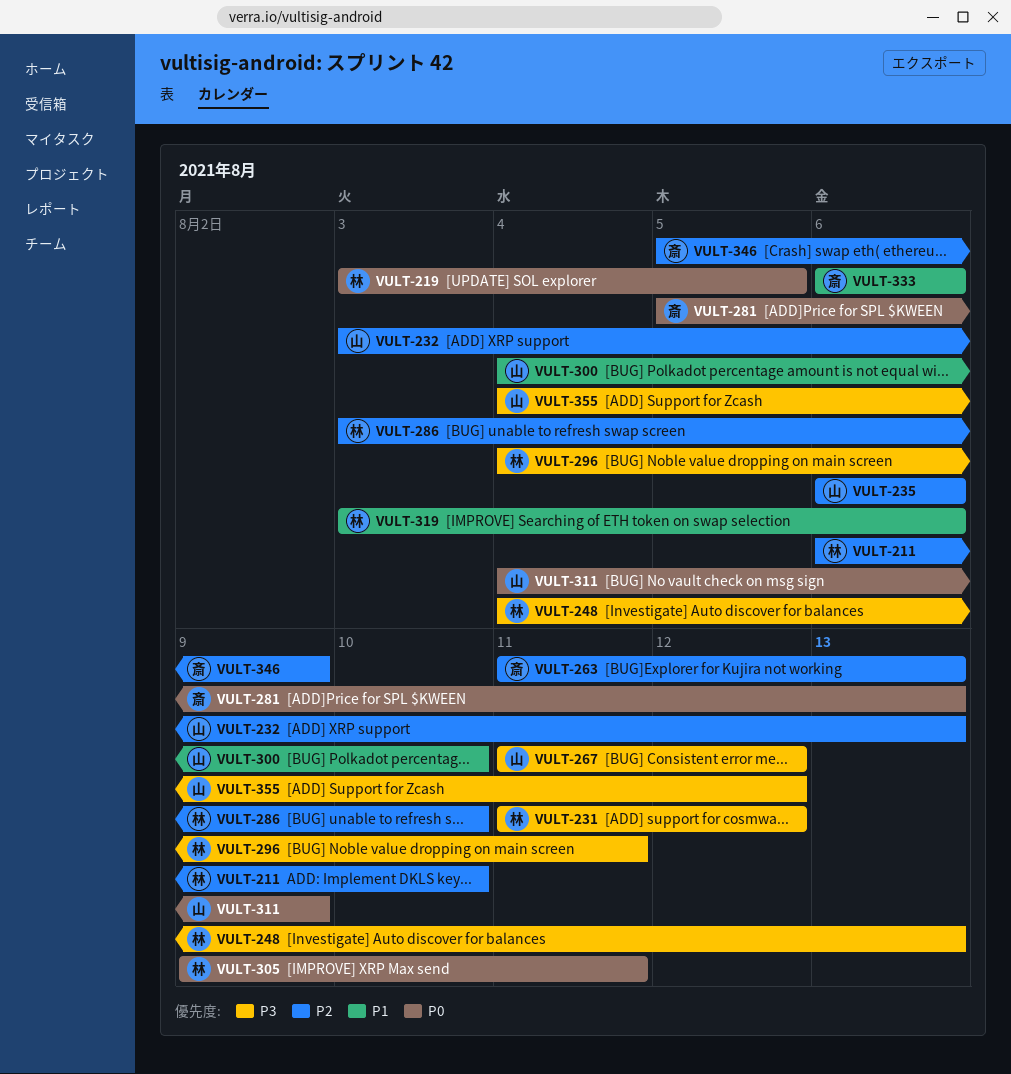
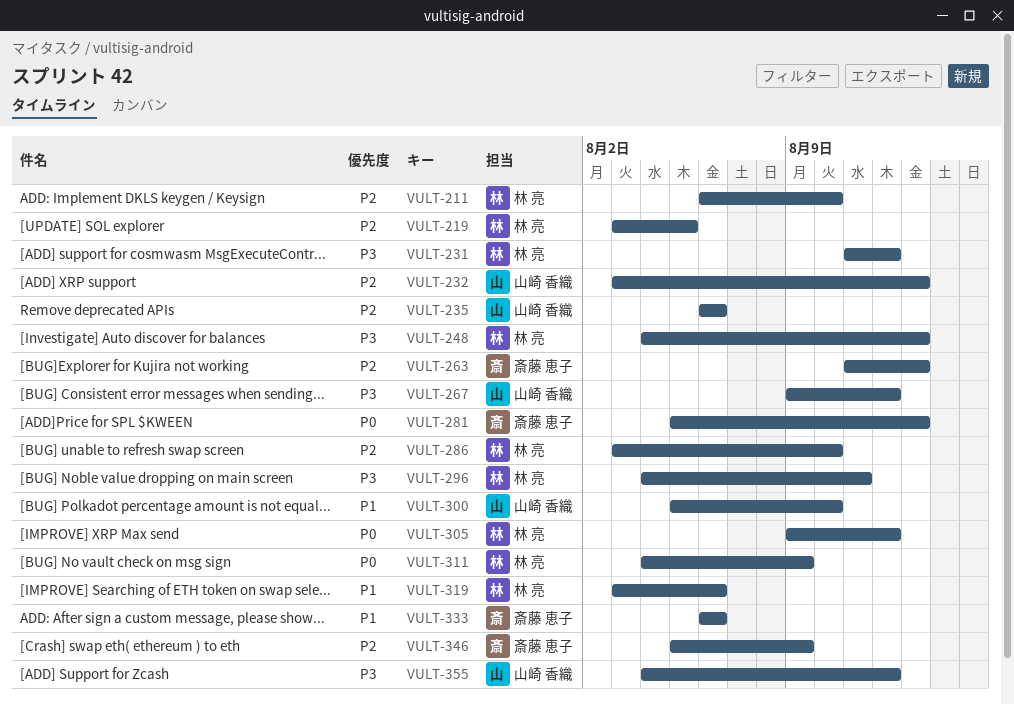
VULT-219, priority: P0 -> P2
VULT-267, start: Aug 11 -> Aug 9
VULT-300, start: Aug 4 -> Aug 5
VULT-305, due: Aug 11 -> Aug 12
VULT-311, owner: 山崎 香織 -> 林 亮

